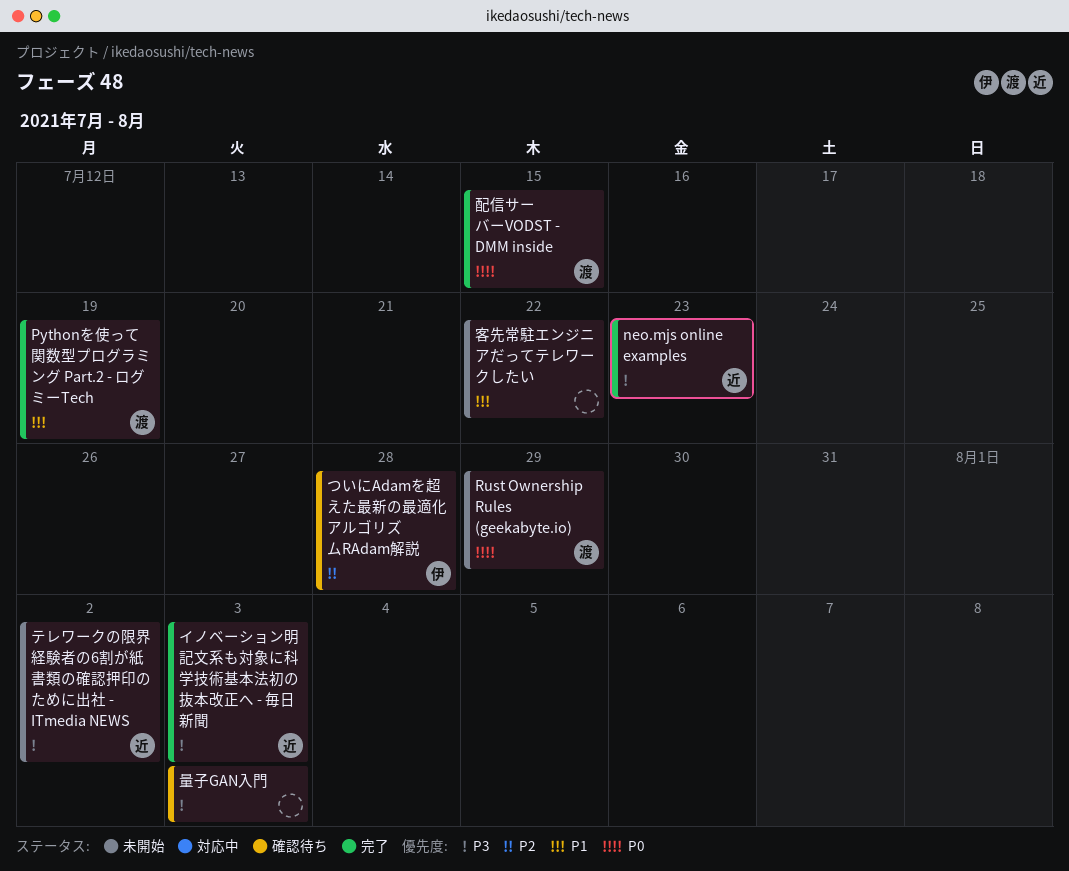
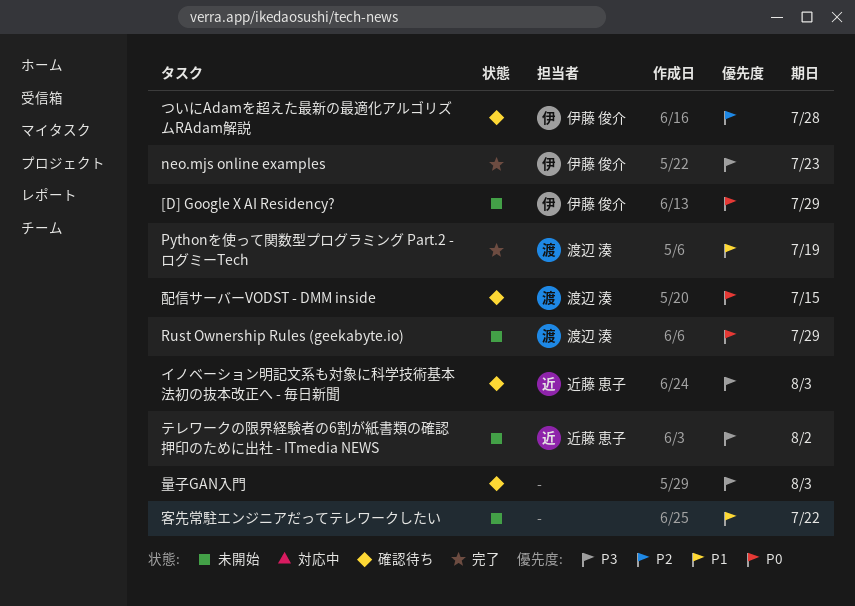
[D] Google X AI Residency?: none -> present
neo.mjs online examples, owner: 近藤 恵子 -> 伊藤 俊介
イノベーション明記文系も対象に科学技術基本法初の抜本改正へ - 毎日新聞, status: 完了 -> 確認待ち
配信サーバーVODST - DMM inside, status: 完了 -> 確認待ち

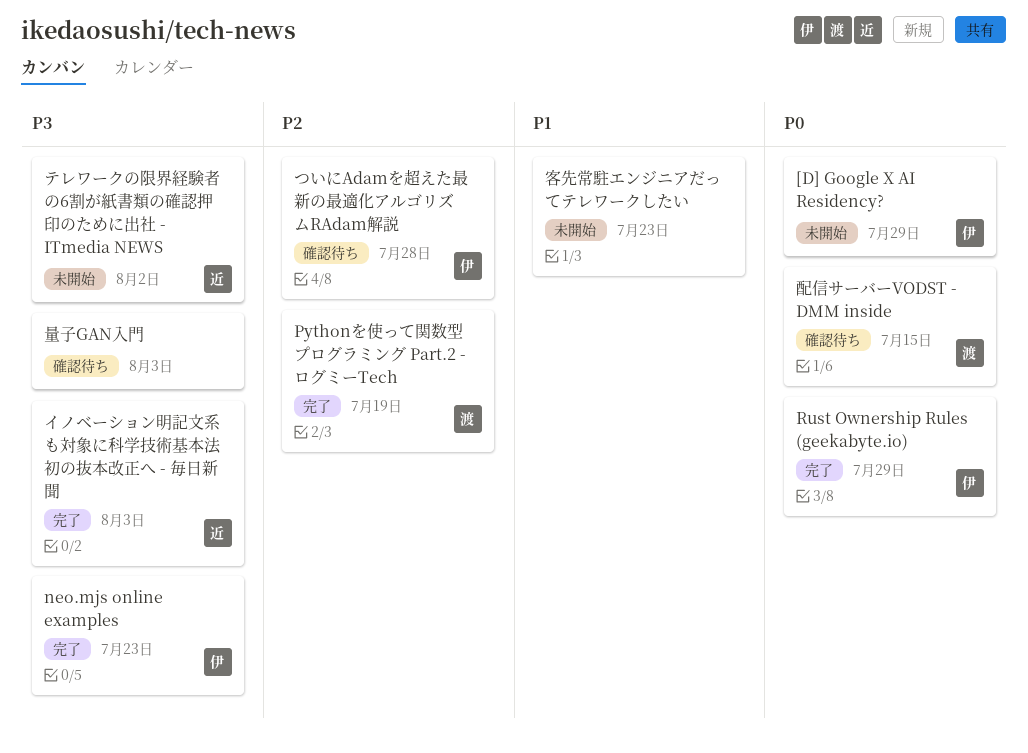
Pythonを使って関数型プログラミング Part.2 - ログミーTech, priority: P1 -> P2
Rust Ownership Rules (geekabyte.io), status: 未開始 -> 完了
Rust Ownership Rules (geekabyte.io), owner: 渡辺 湊 -> 伊藤 俊介
イノベーション明記文系も対象に科学技術基本法初の抜本改正へ - 毎日新聞, status: 確認待ち -> 完了
客先常駐エンジニアだってテレワークしたい, due: Jul 22 -> Jul 23

